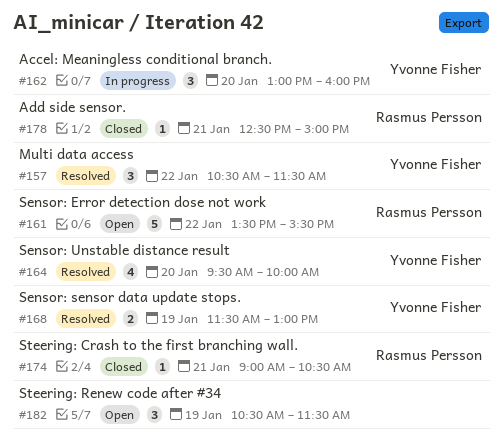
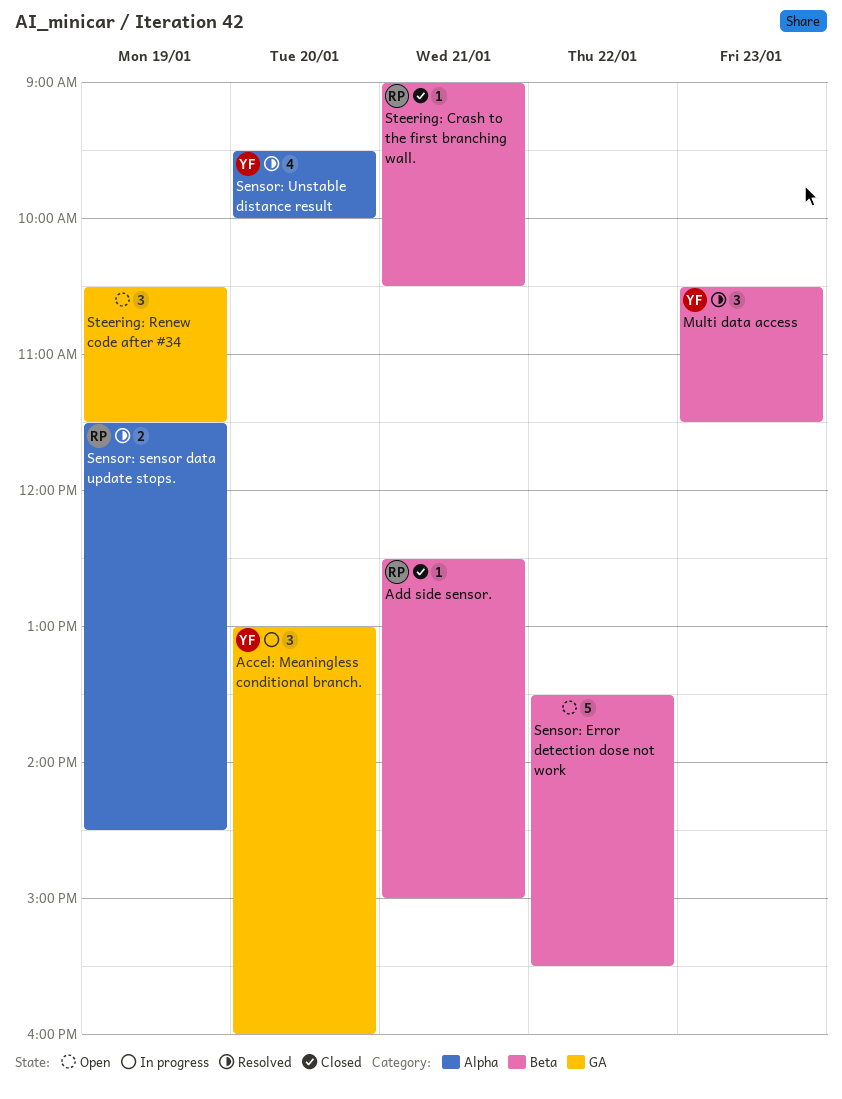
Multi data access, day: Jan 22 -> Jan 23
Sensor: Error detection dose not work, owner: Rasmus Persson -> none
Sensor: sensor data update stops., owner: Yvonne Fisher -> Rasmus Persson
Sensor: sensor data update stops., ends: 13:00 -> 14:30

